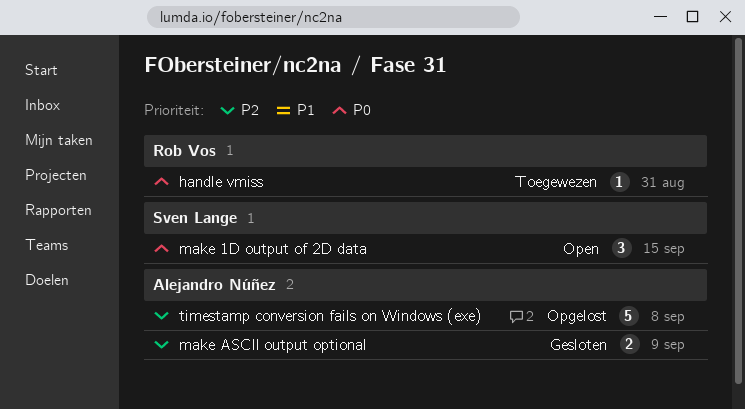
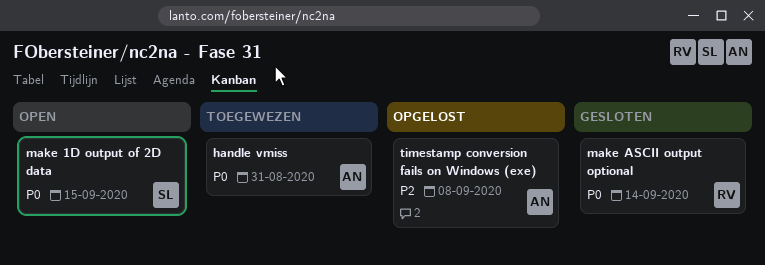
handle vmiss, owner: Rob Vos -> Alejandro Núñez
make ASCII output optional, owner: Alejandro Núñez -> Rob Vos
make ASCII output optional, priority: P2 -> P0
make ASCII output optional, due: Sep 9 -> Sep 14

